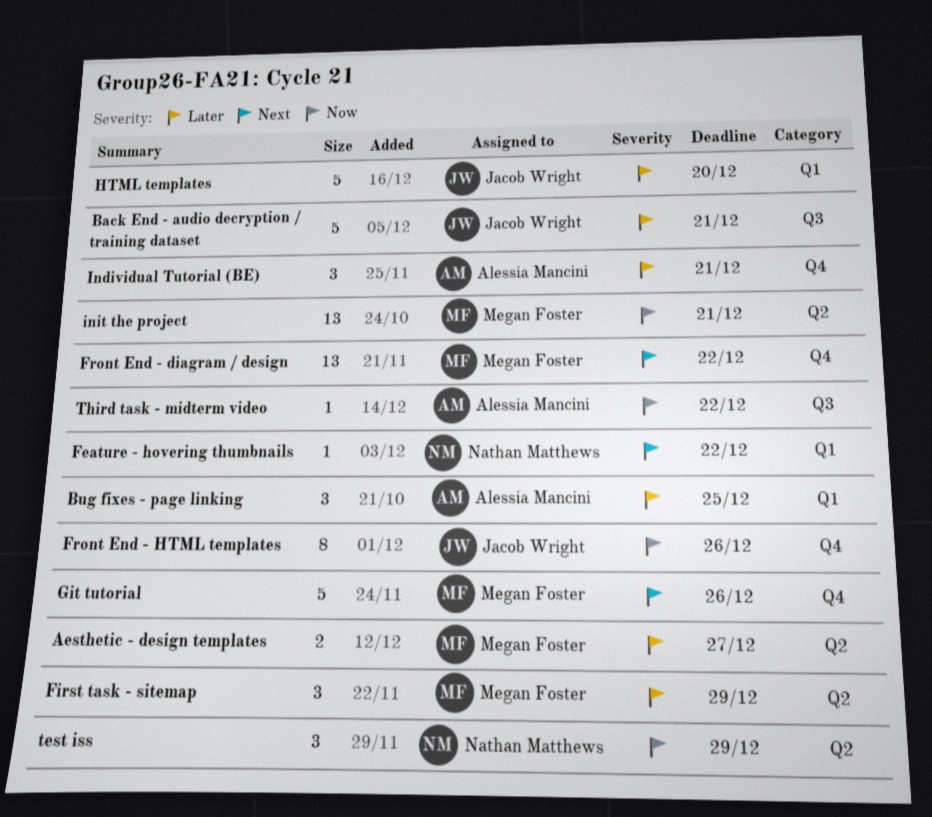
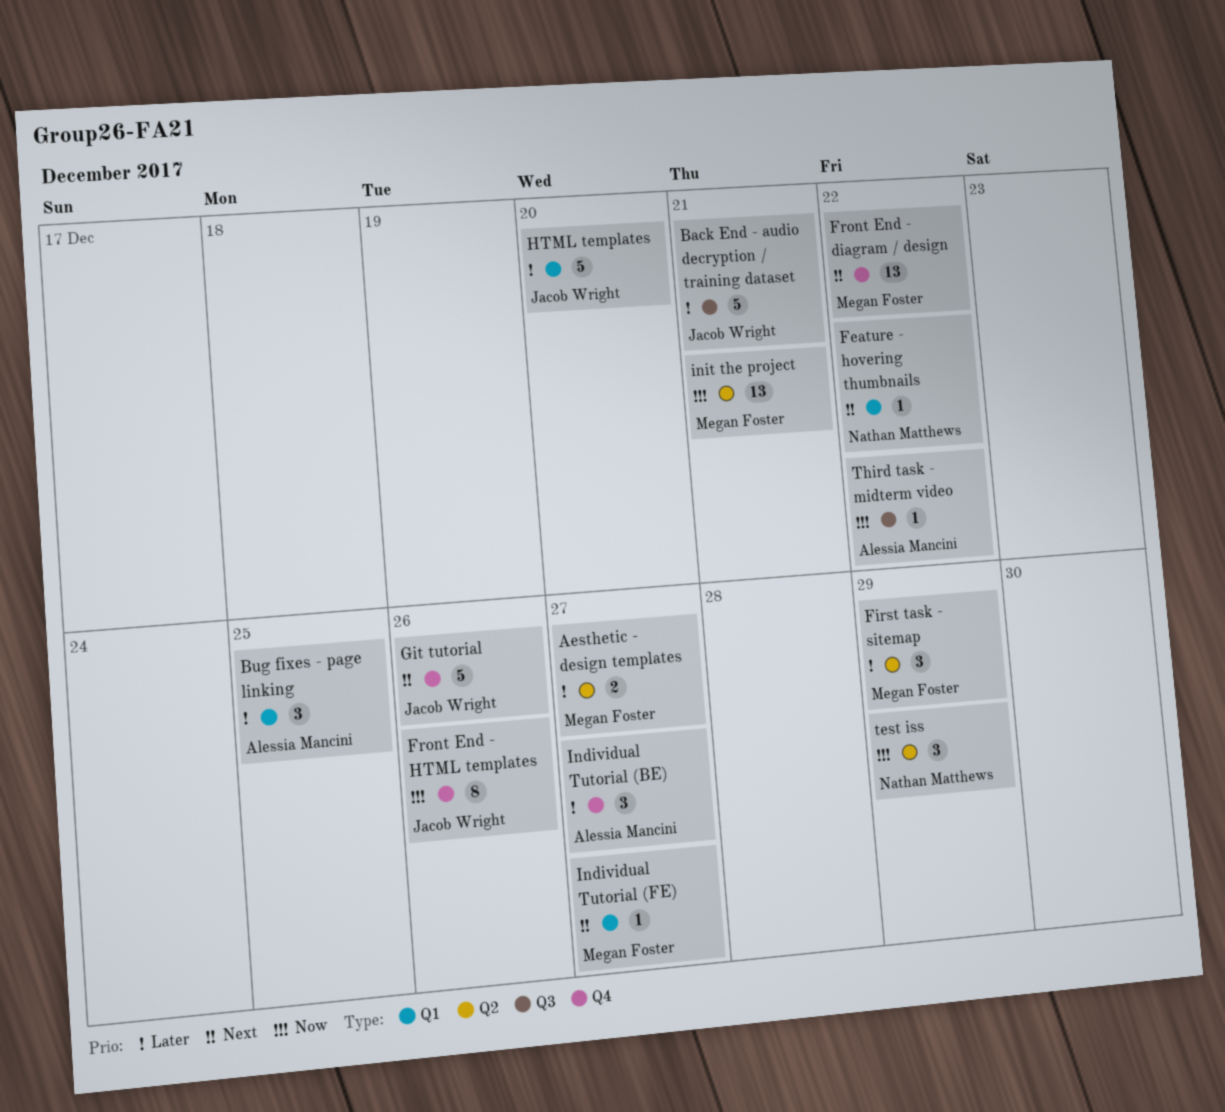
Git tutorial, owner: Megan Foster -> Jacob Wright
Individual Tutorial (BE), due: Dec 21 -> Dec 27
Individual Tutorial (FE): none -> present

